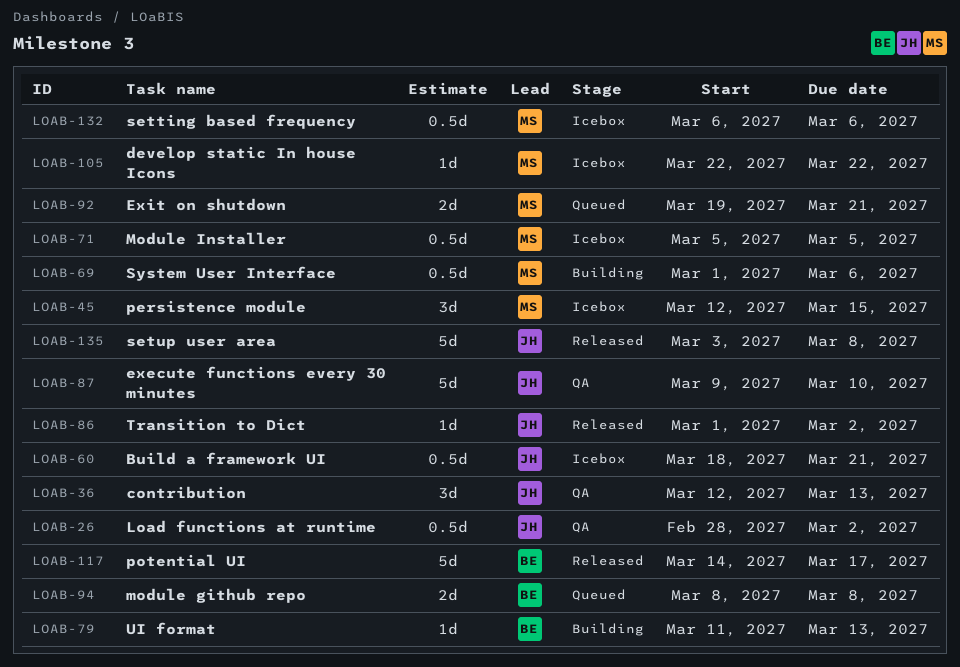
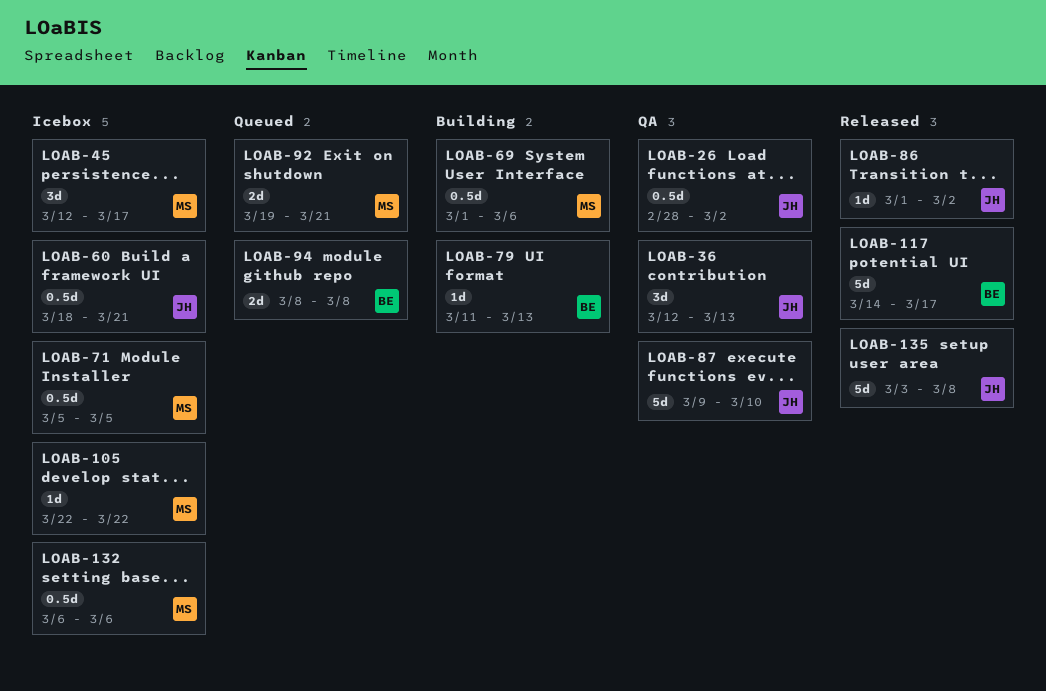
LOAB-45, due: Mar 15 -> Mar 17

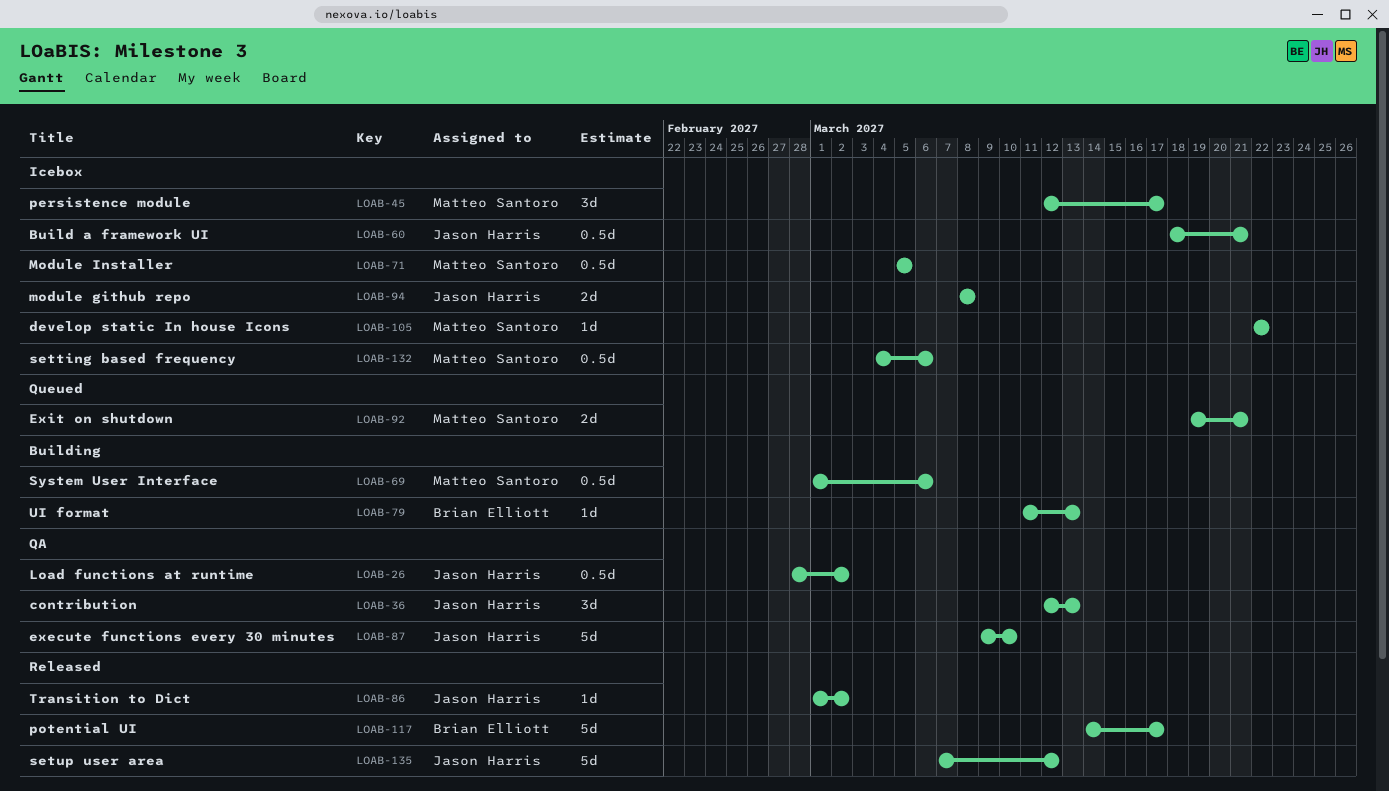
LOAB-94, status: Queued -> Icebox
LOAB-94, owner: Brian Elliott -> Jason Harris
LOAB-132, start: Mar 6 -> Mar 4
LOAB-135, start: Mar 3 -> Mar 7
LOAB-135, due: Mar 8 -> Mar 12

